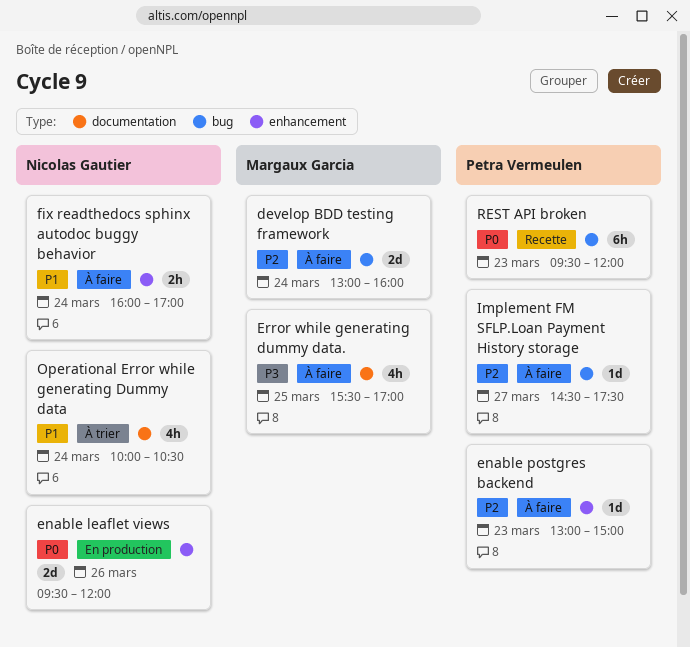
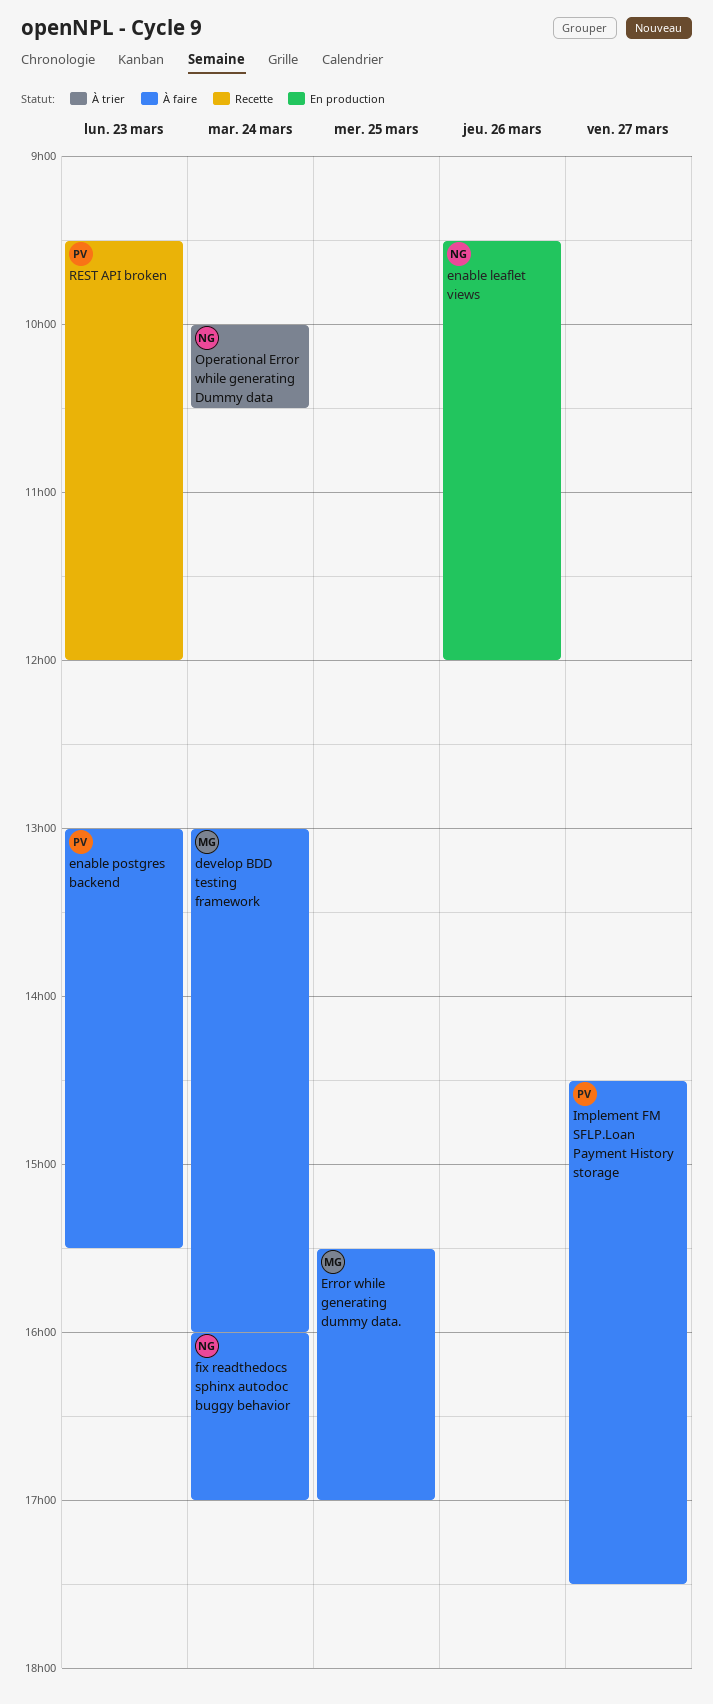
enable postgres backend, ends: 15:00 -> 15:30

